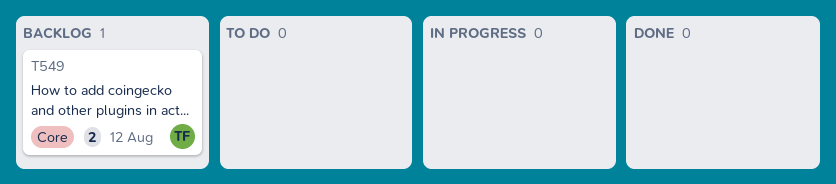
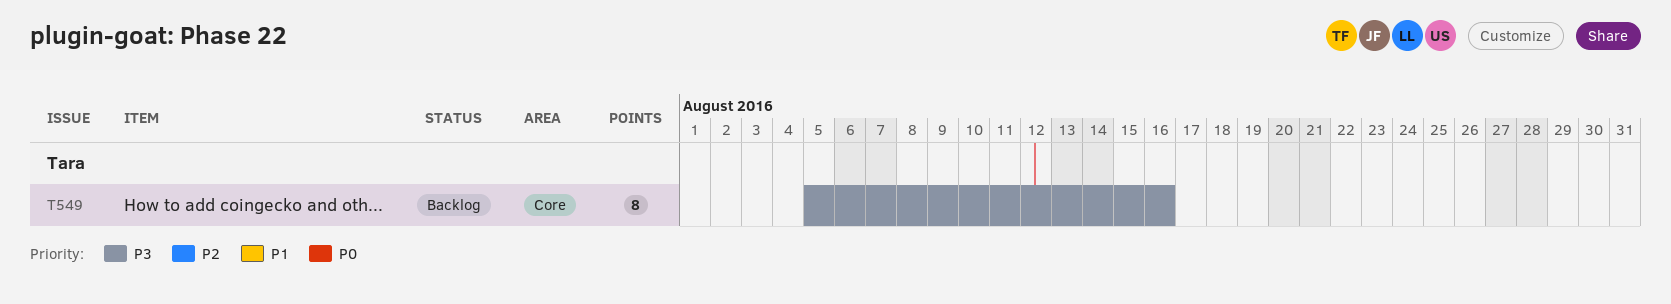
T549, estimate: 2 -> 8
T549, due: Aug 12 -> Aug 16

